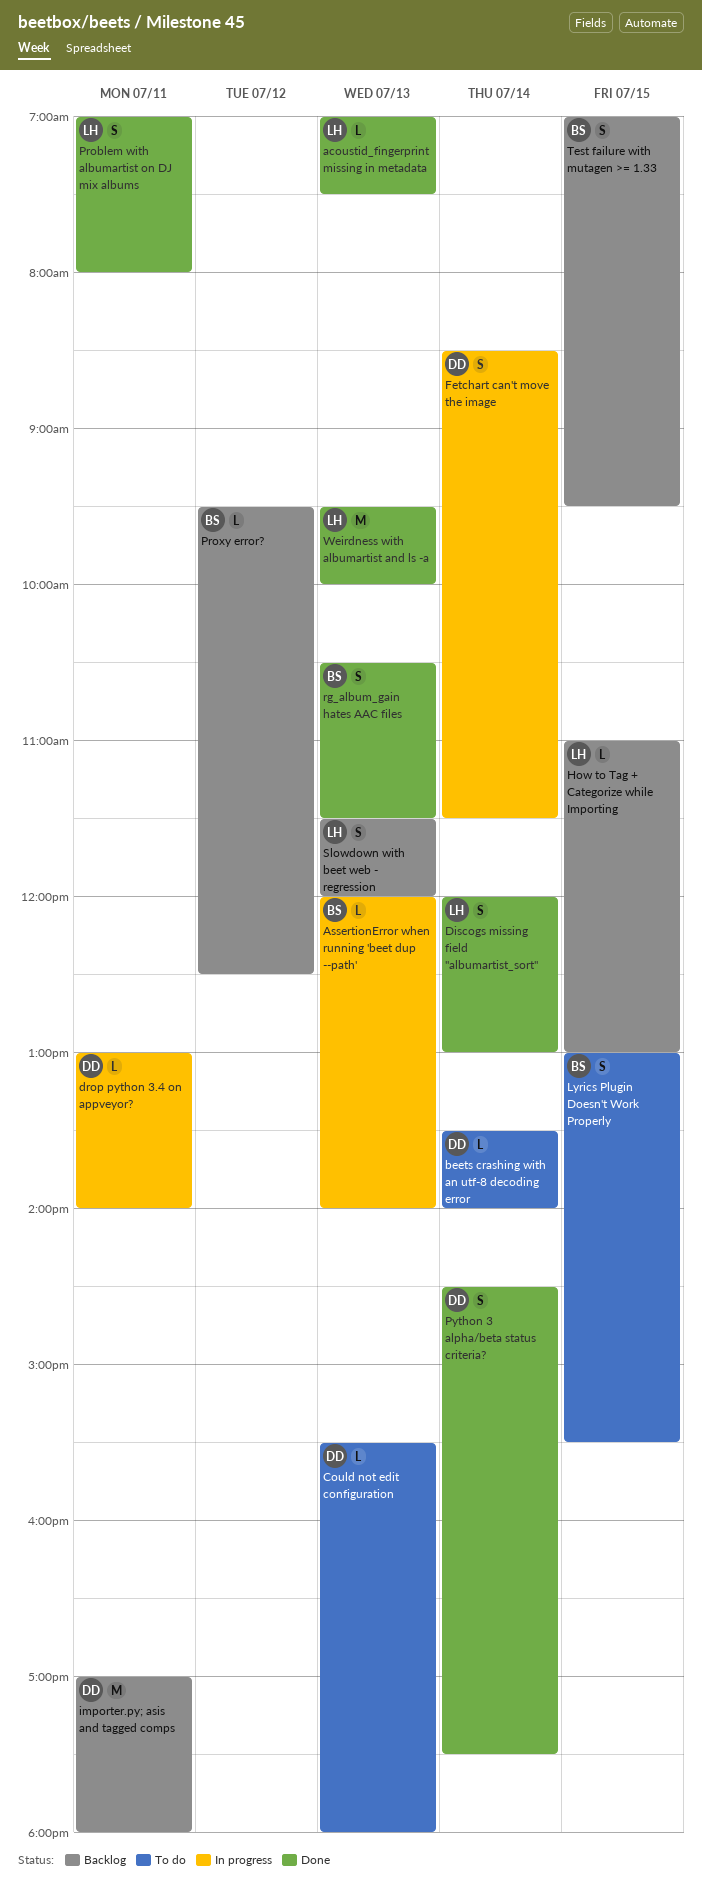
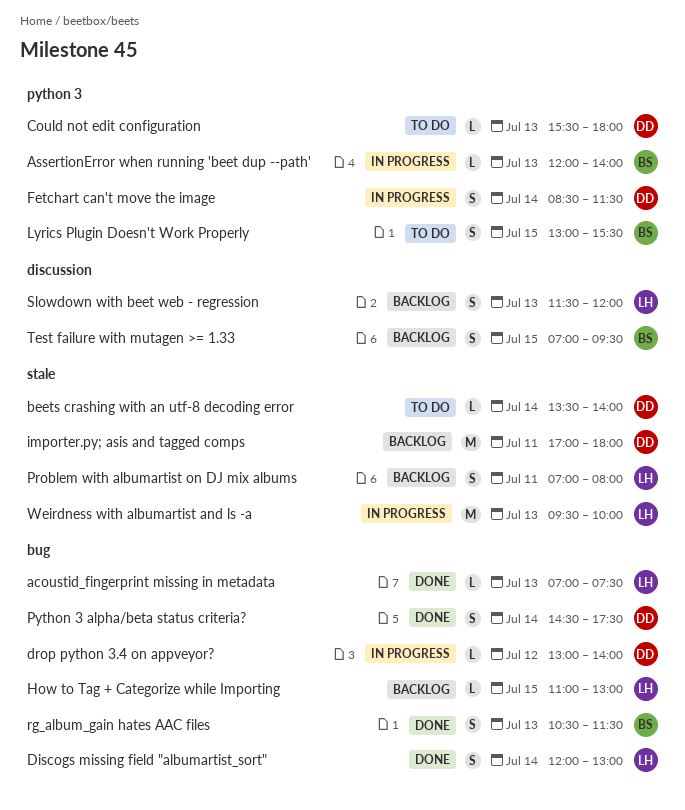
drop python 3.4 on appveyor?, day: Jul 11 -> Jul 12
Problem with albumartist on DJ mix albums, status: Done -> Backlog
Proxy error?: present -> none
Weirdness with albumartist and ls -a, status: Done -> In progress

